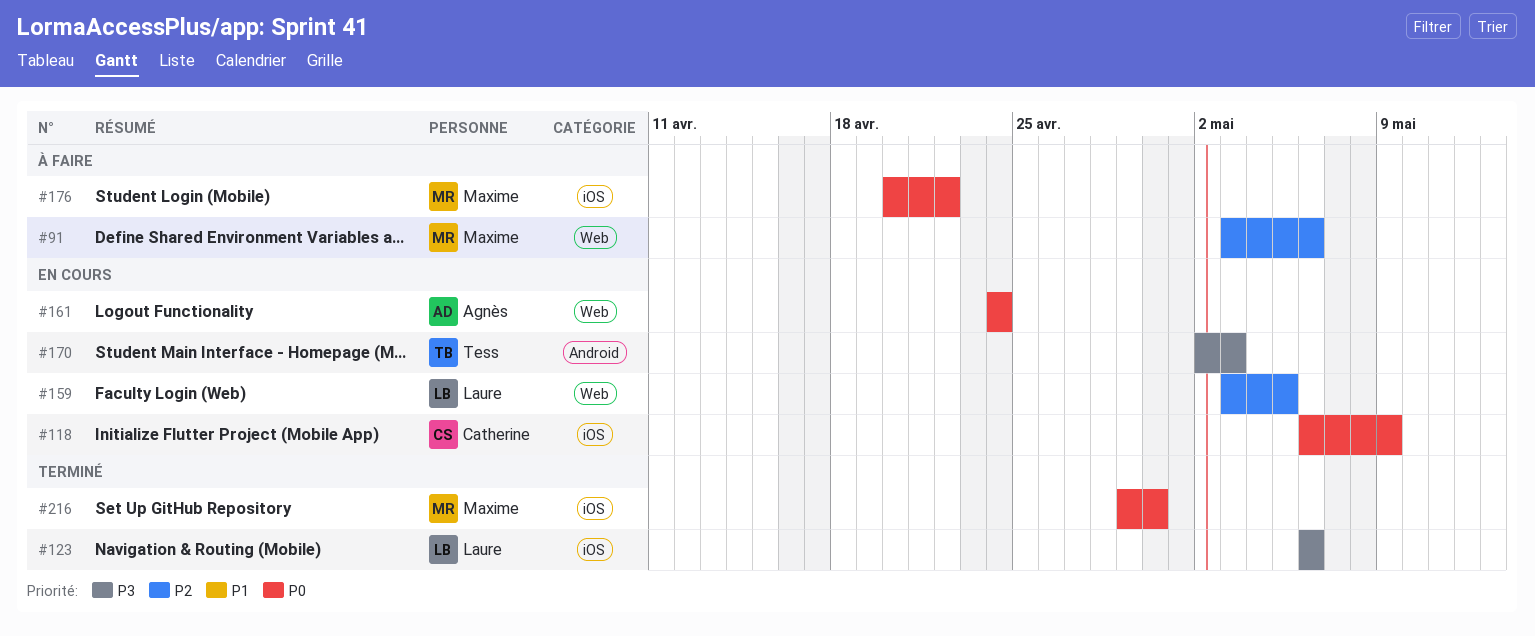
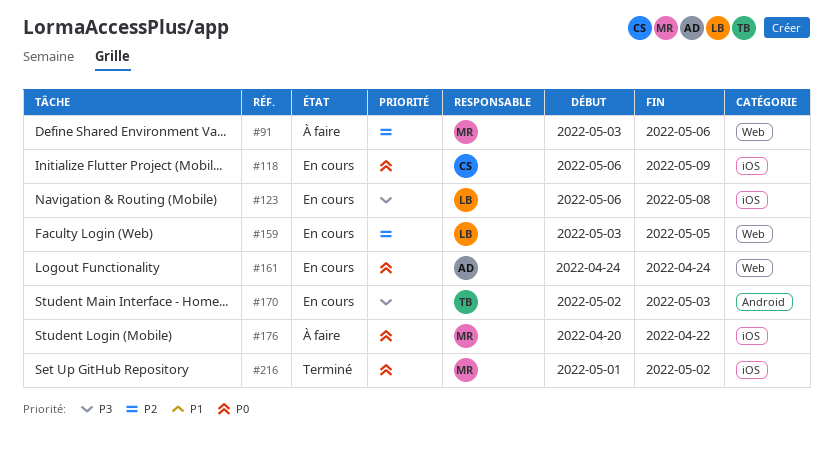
#123, status: Terminé -> En cours
#123, due: May 6 -> May 8
#216, start: Apr 29 -> May 1
#216, due: Apr 30 -> May 2

